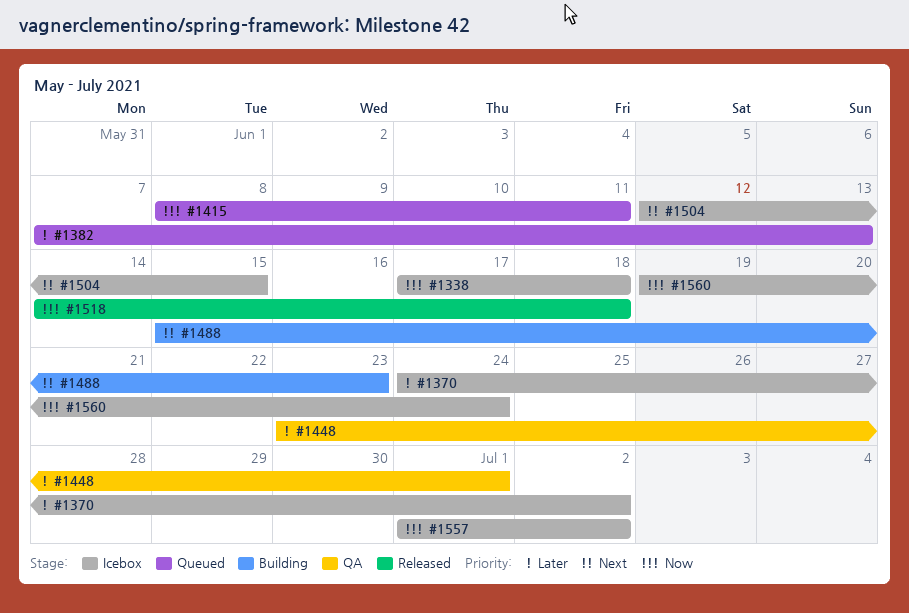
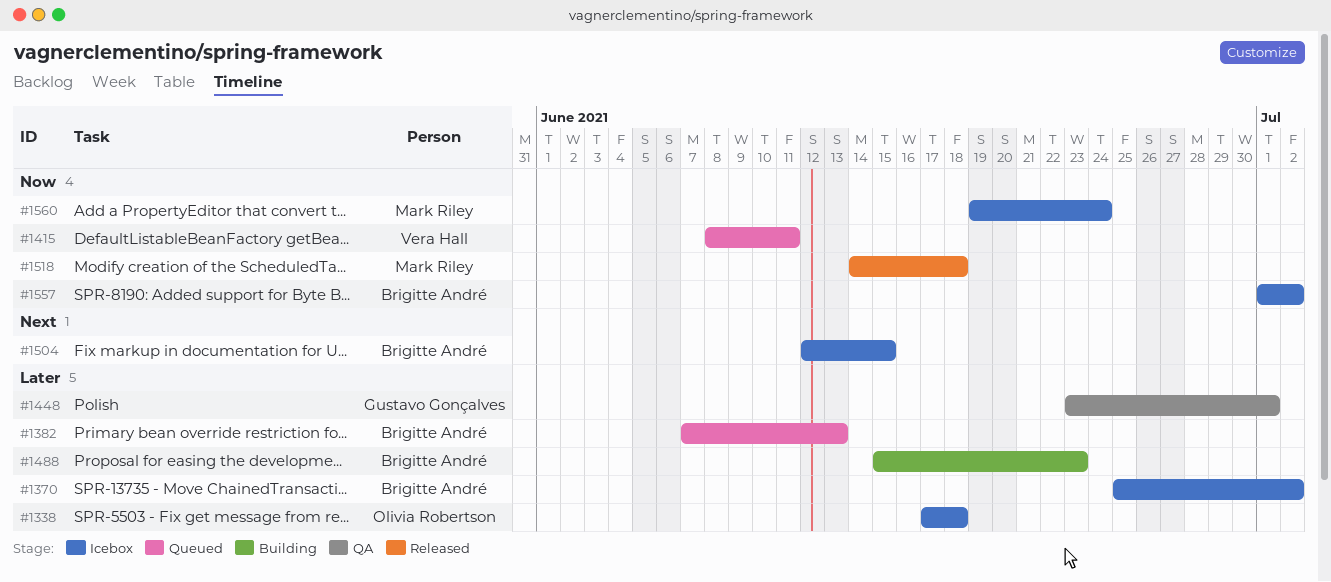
#1338, priority: Now -> Later
#1370, start: Jun 24 -> Jun 25
#1488, priority: Next -> Later

